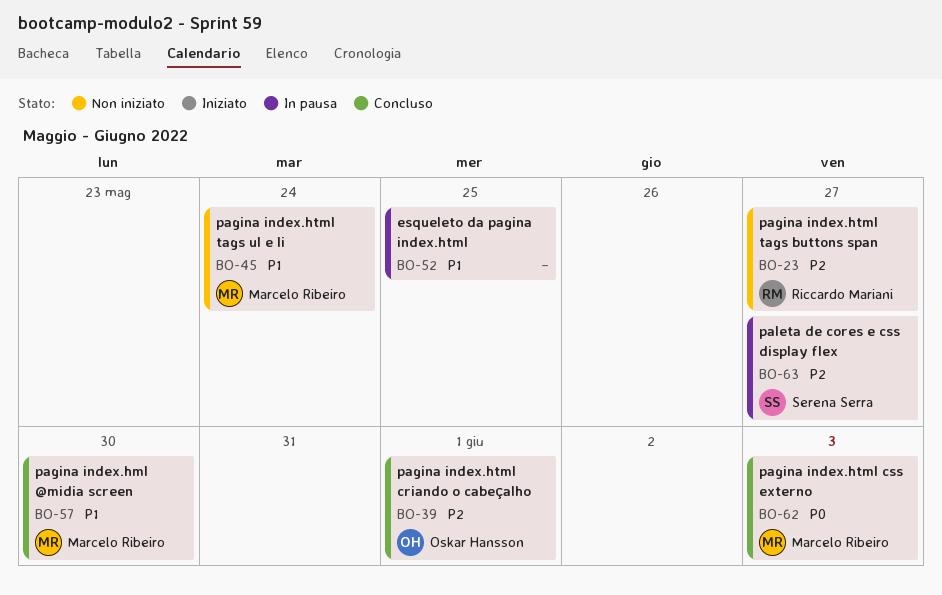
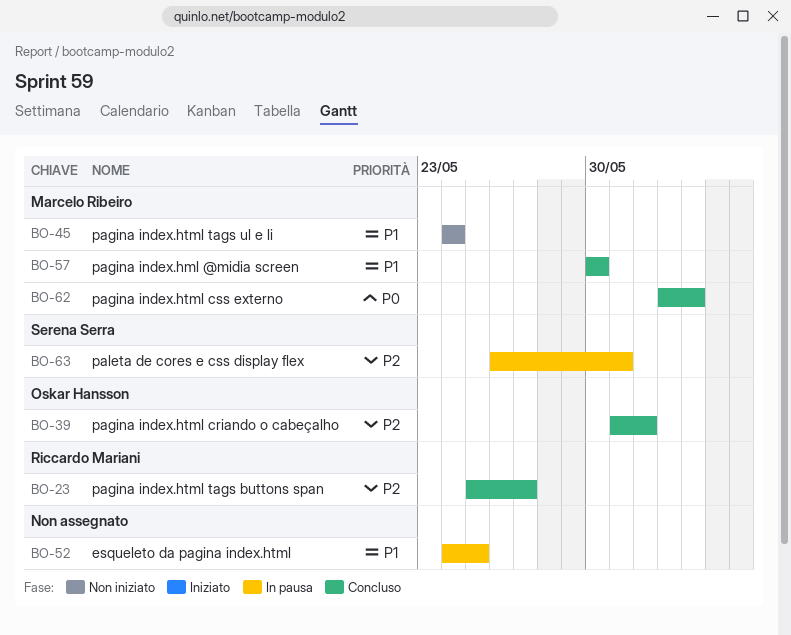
BO-23, status: Non iniziato -> Concluso
BO-63, due: May 27 -> May 31

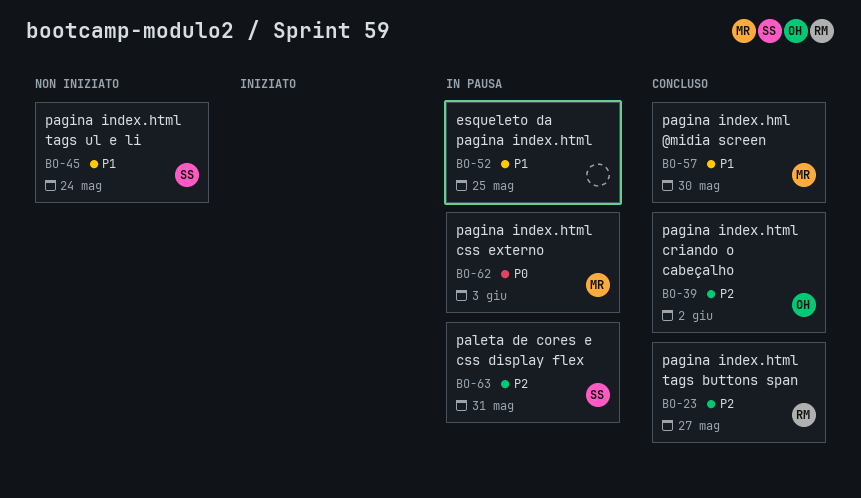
BO-39, due: Jun 1 -> Jun 2
BO-45, owner: Marcelo Ribeiro -> Serena Serra
BO-62, status: Concluso -> In pausa

